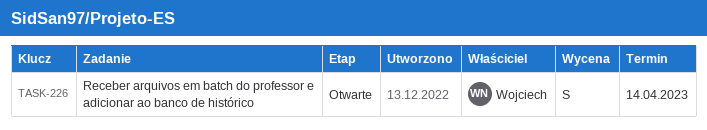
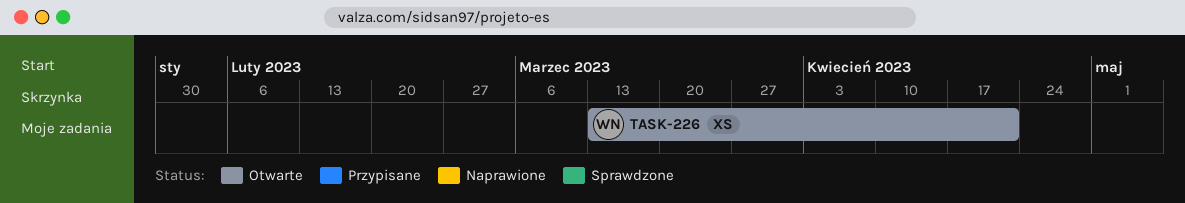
TASK-226, estimate: S -> XS
TASK-226, due: Apr 14 -> Apr 21

